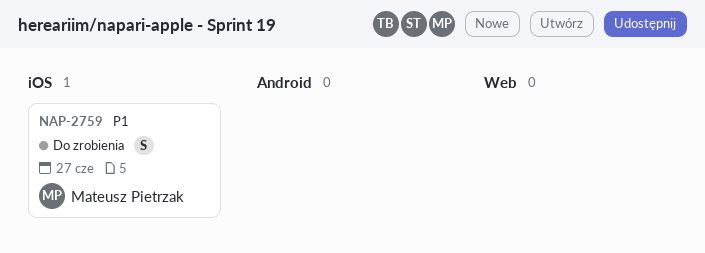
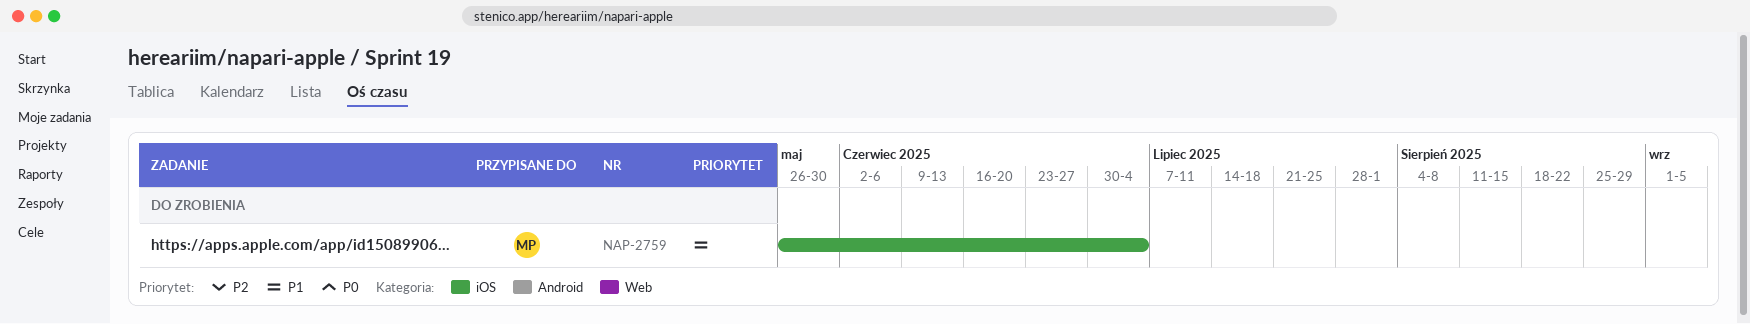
NAP-2759, due: Jun 27 -> Jul 4

